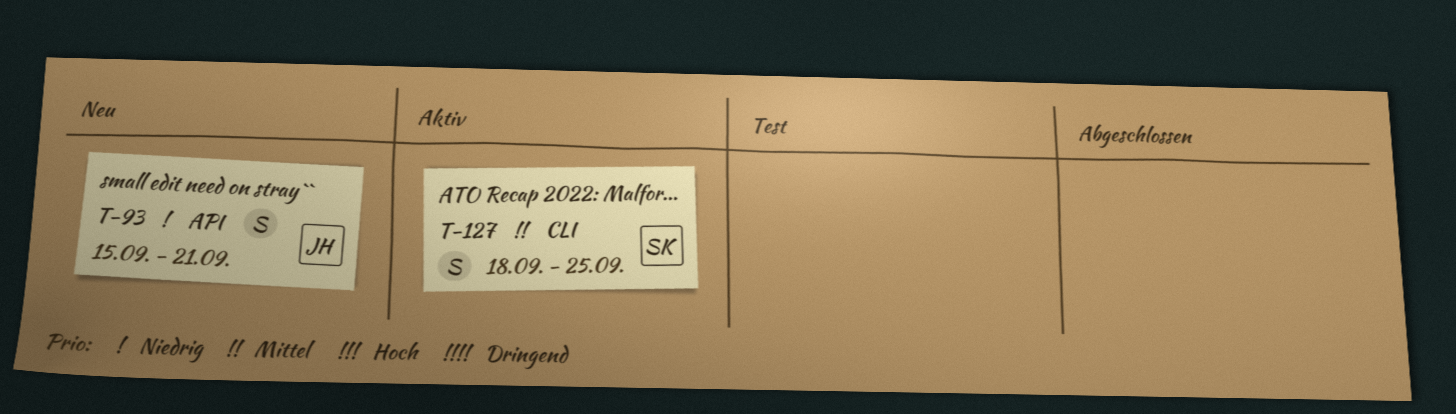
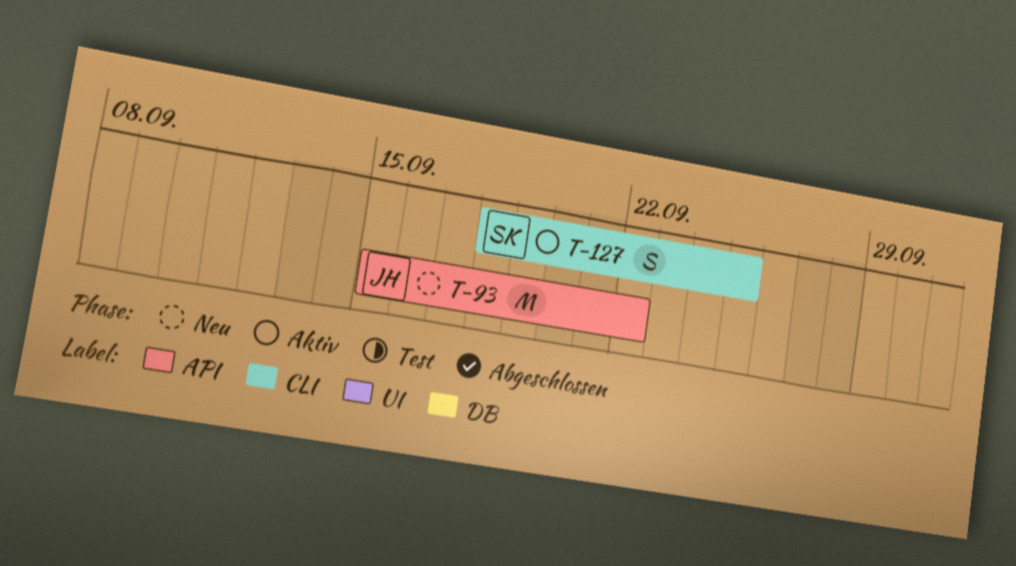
T-93, estimate: S -> M
T-93, due: Sep 21 -> Sep 22

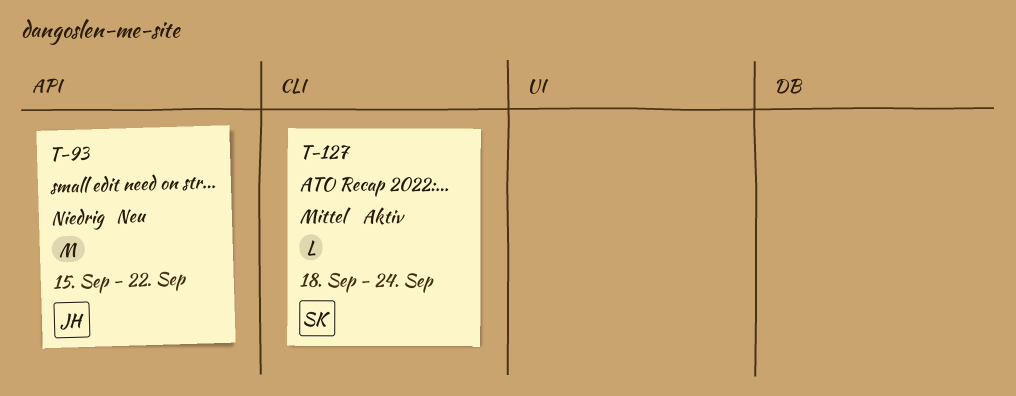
T-127, estimate: S -> L
T-127, due: Sep 25 -> Sep 24

